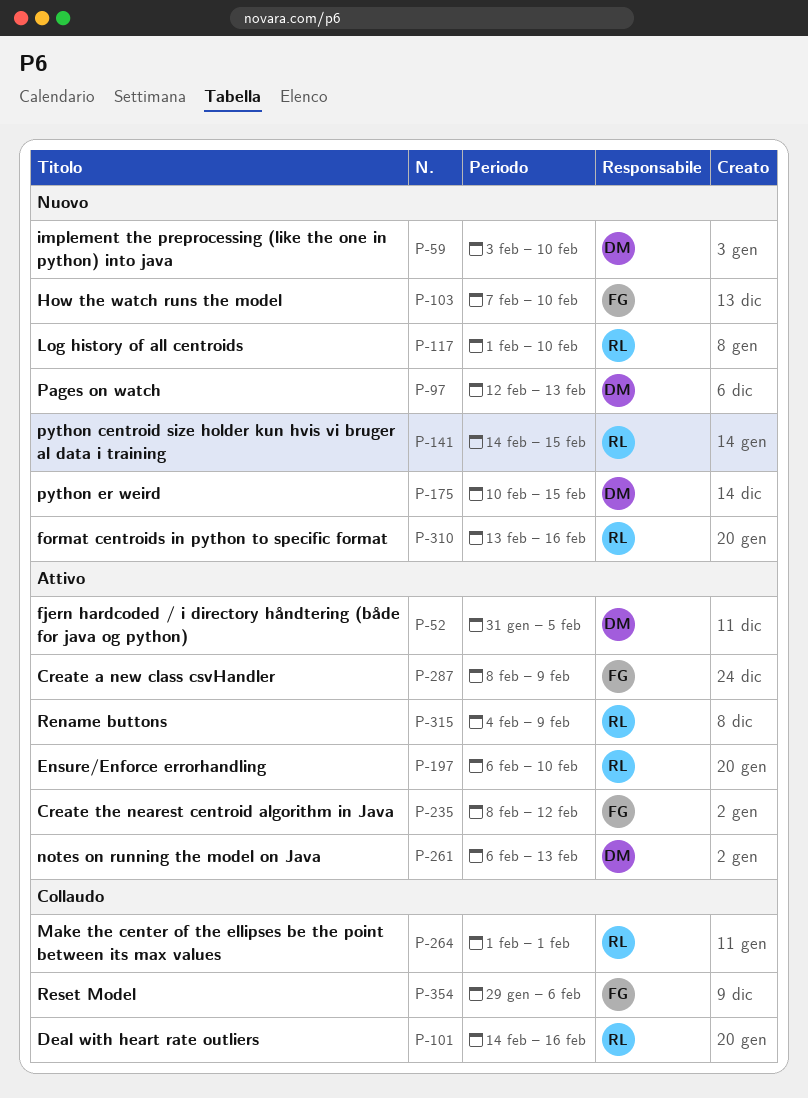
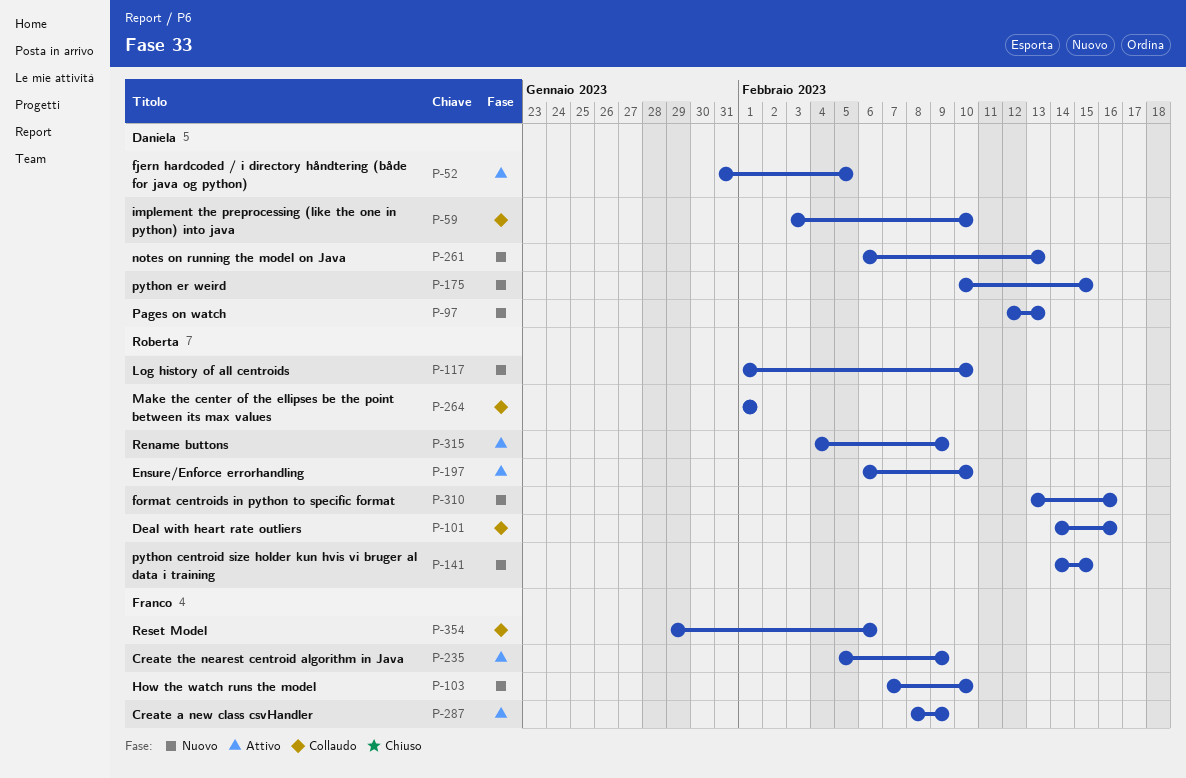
P-59, status: Nuovo -> Collaudo
P-235, start: Feb 8 -> Feb 5
P-235, due: Feb 12 -> Feb 9
P-261, status: Attivo -> Nuovo

